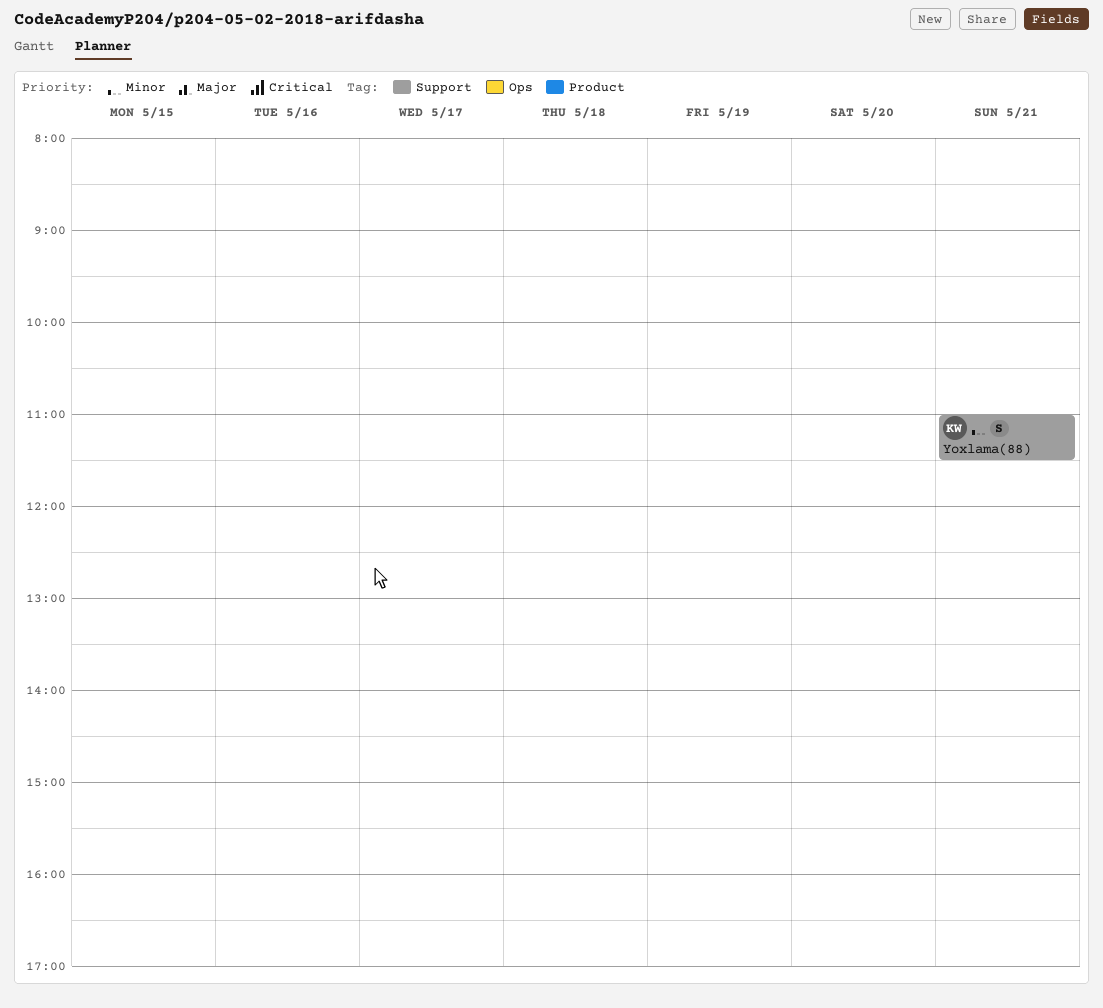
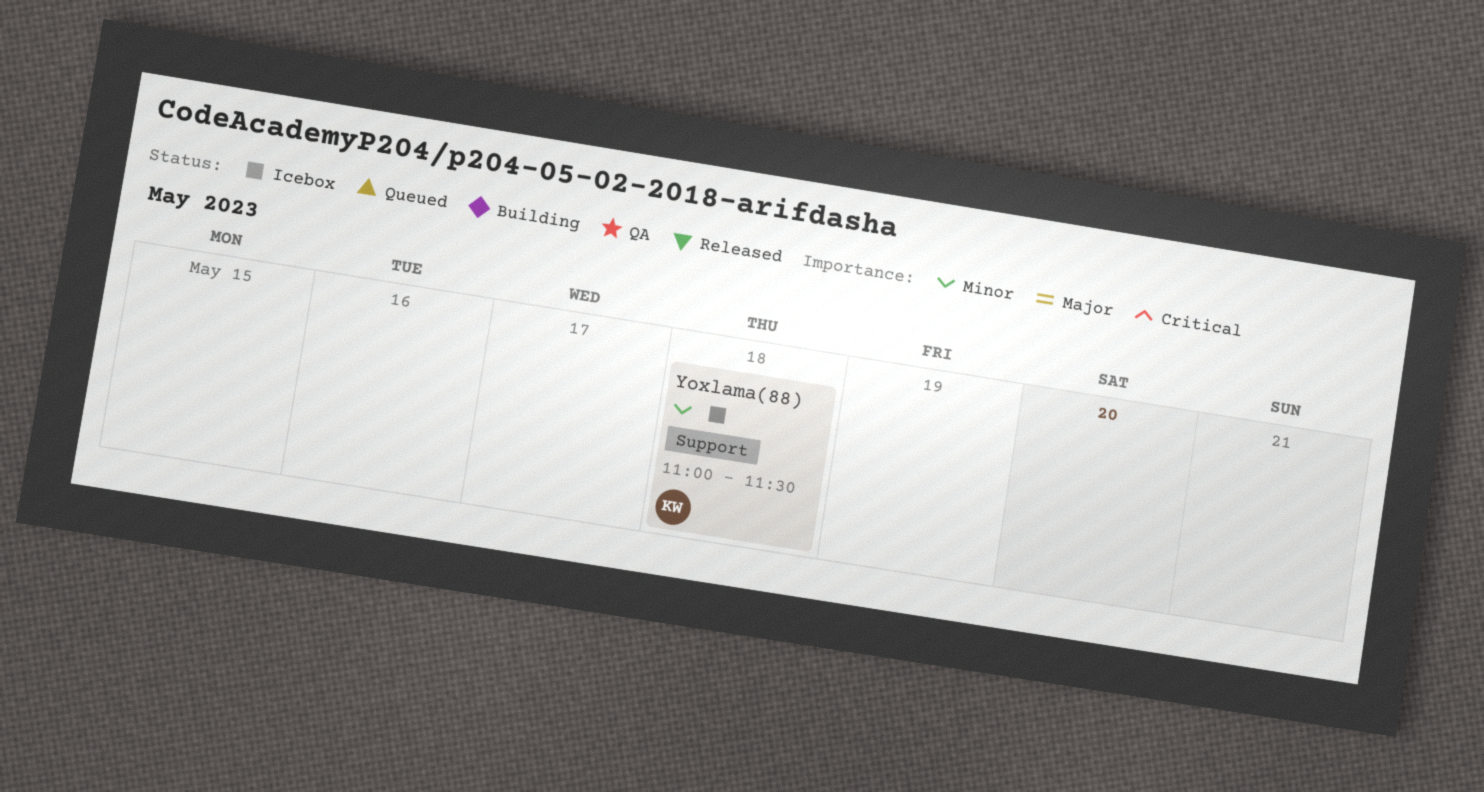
Yoxlama(88), day: May 21 -> May 18

